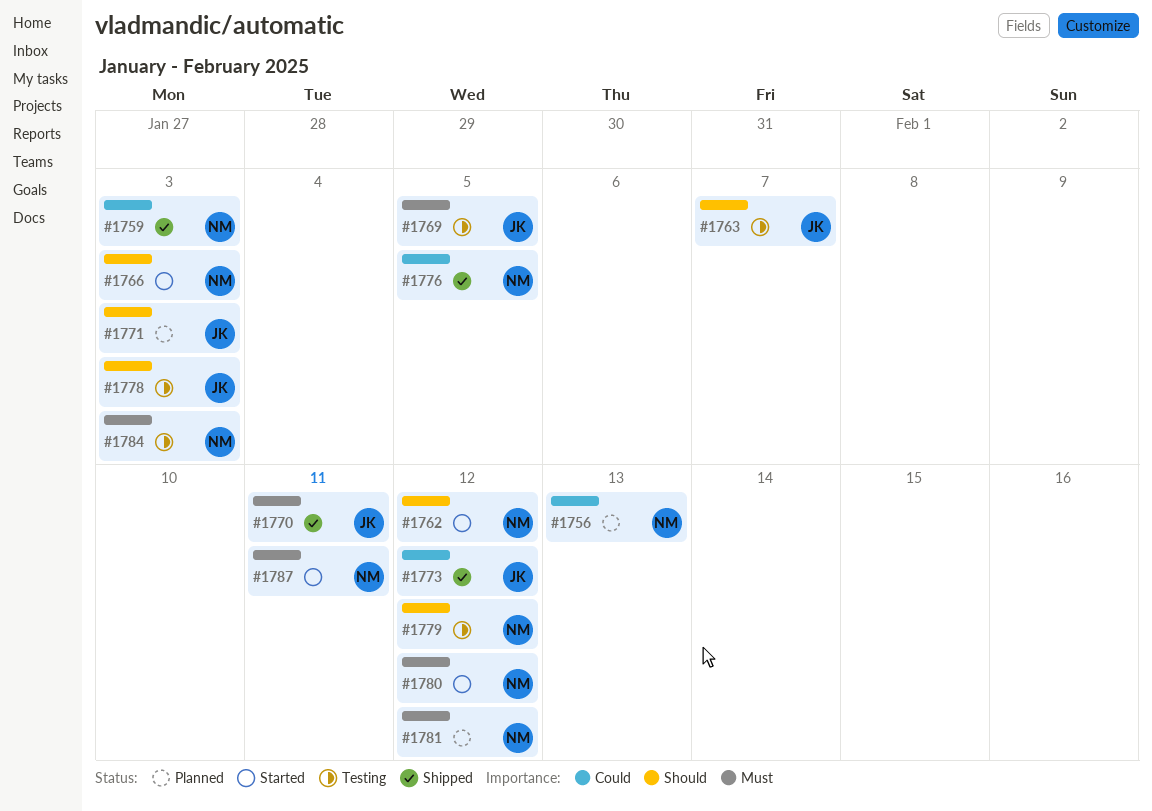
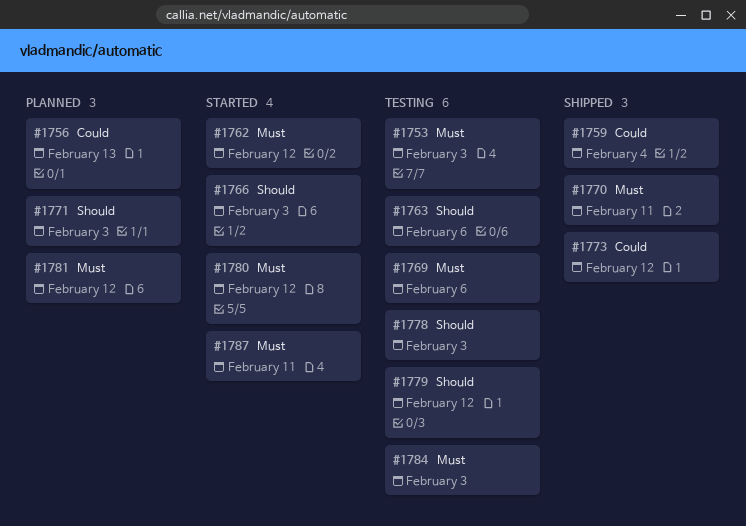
#1753: none -> present
#1759, due: Feb 3 -> Feb 4
#1762, priority: Should -> Must
#1763, due: Feb 7 -> Feb 6
#1769, due: Feb 5 -> Feb 6
#1776: present -> none

